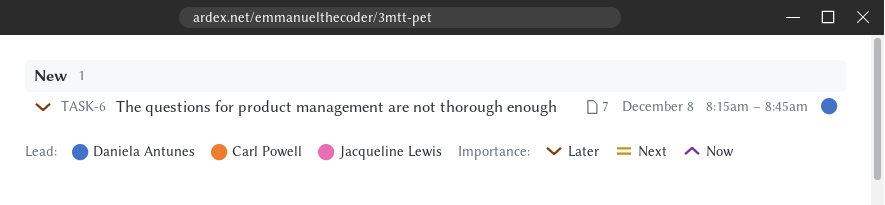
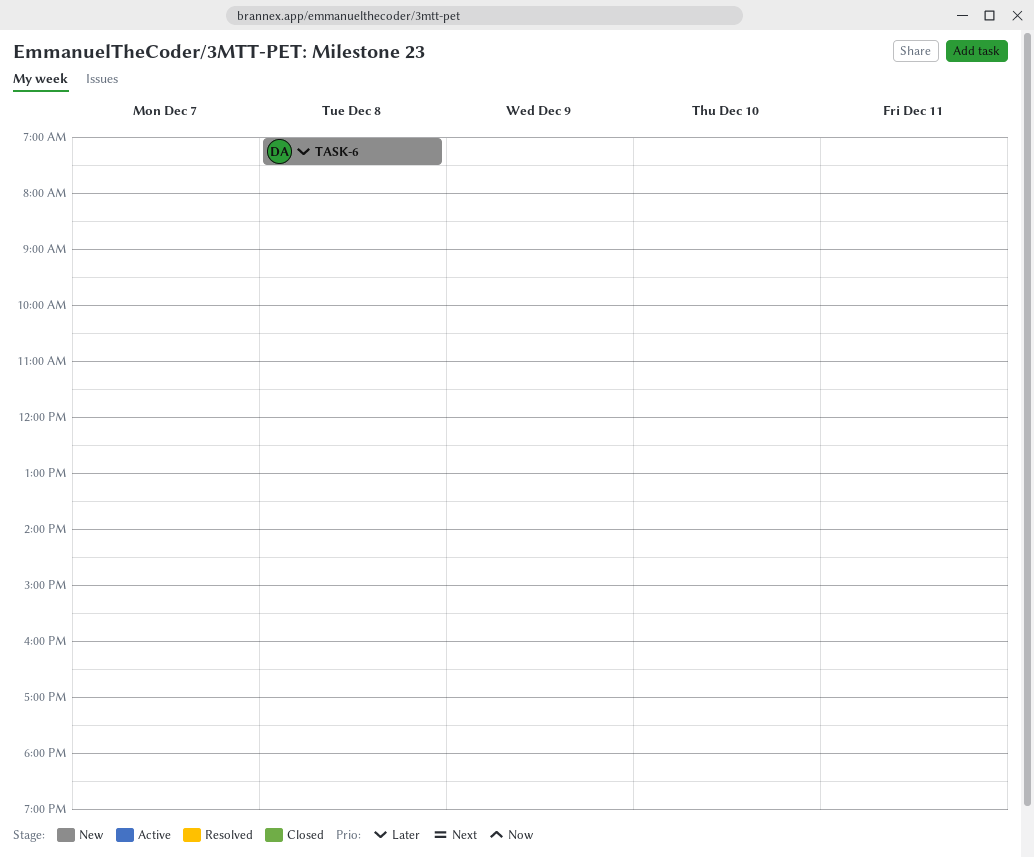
TASK-6, begins: 08:15 -> 07:00
TASK-6, ends: 08:45 -> 07:30

